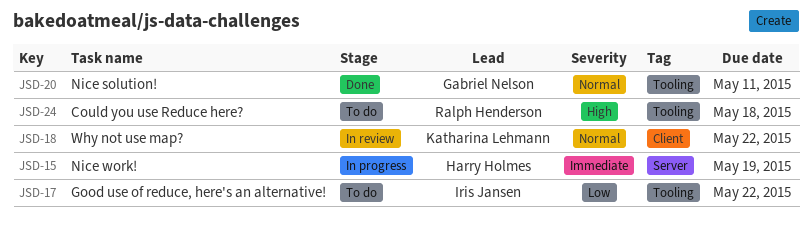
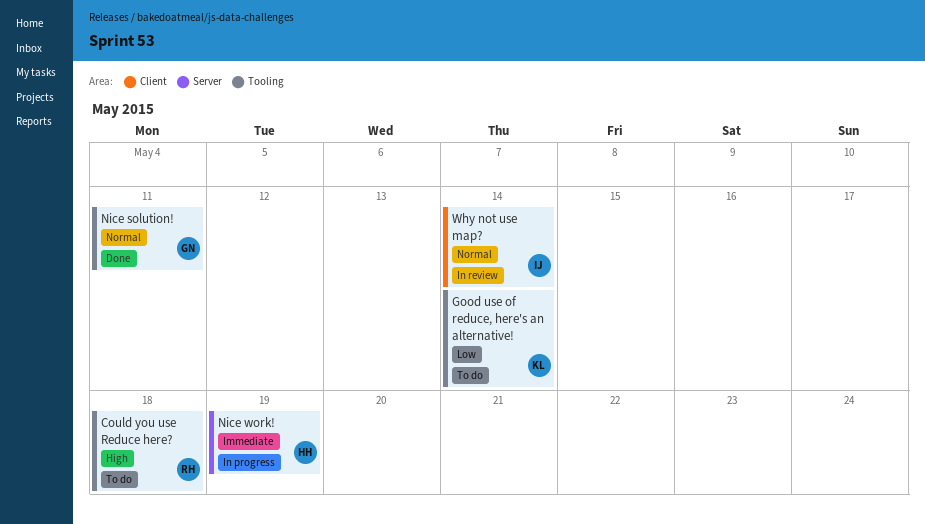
Good use of reduce, here's an alternative!, owner: Iris Jansen -> Katharina Lehmann
Good use of reduce, here's an alternative!, due: May 22 -> May 14
Why not use map?, owner: Katharina Lehmann -> Iris Jansen
Why not use map?, due: May 22 -> May 14

